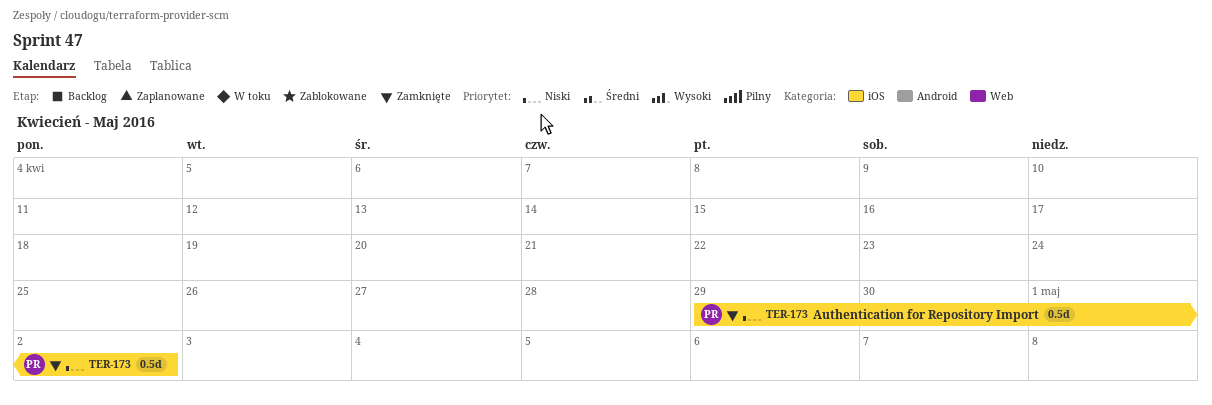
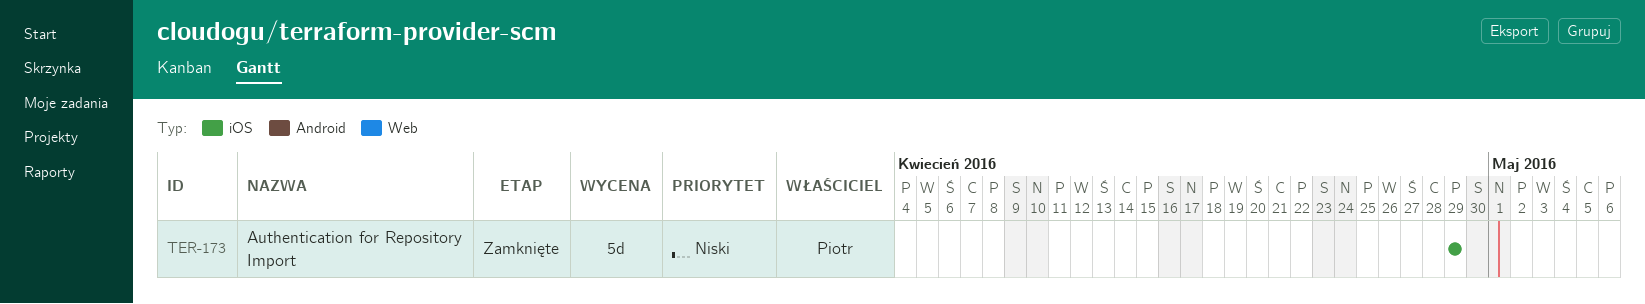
TER-173, estimate: 0.5d -> 5d
TER-173, due: May 2 -> Apr 29

